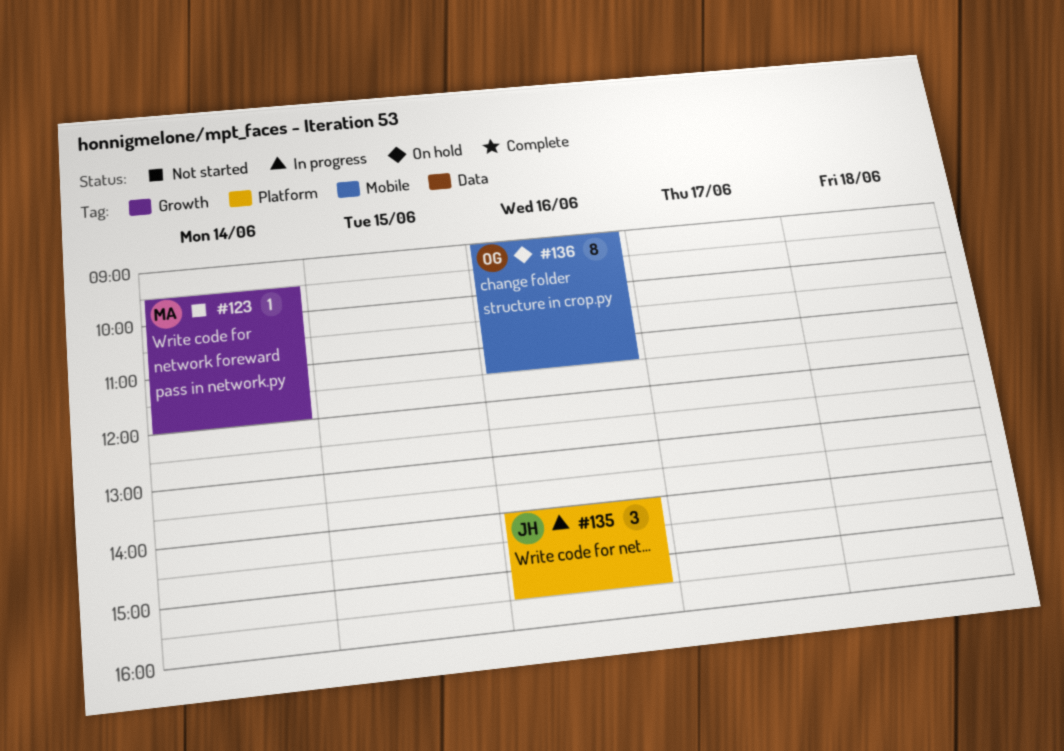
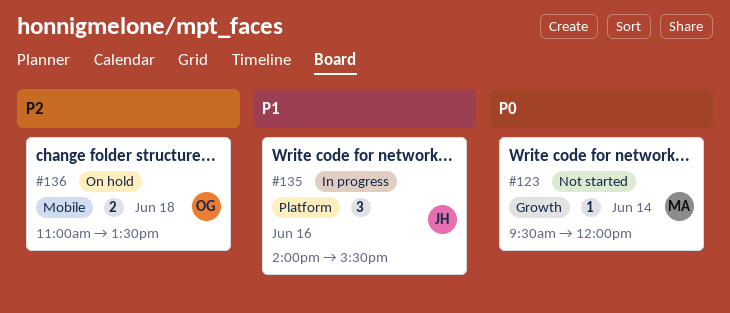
#136, estimate: 8 -> 2
#136, day: Jun 16 -> Jun 18
#136, begins: 09:00 -> 11:00
#136, ends: 11:30 -> 13:30

